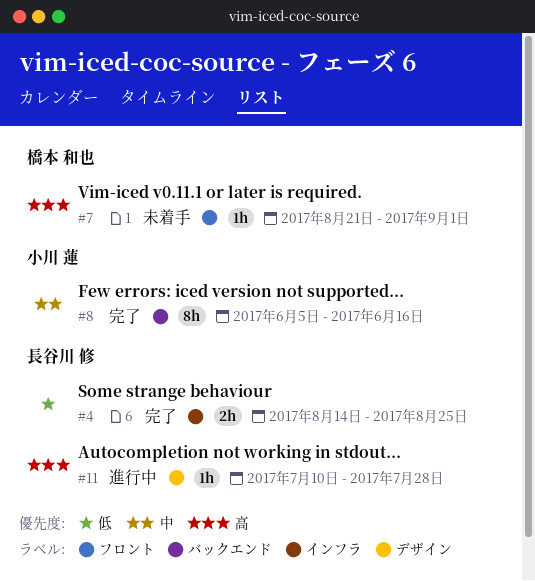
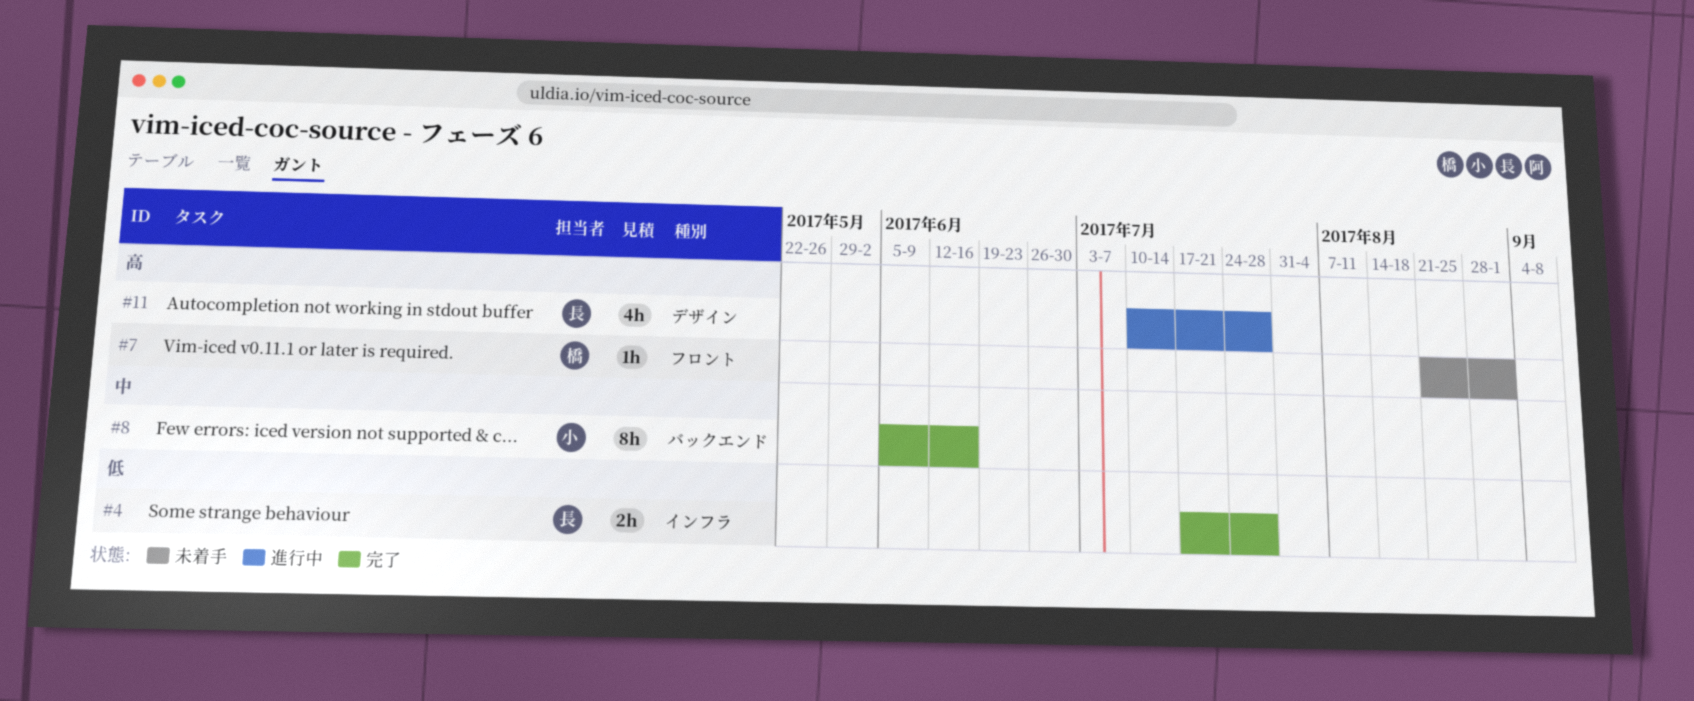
#4, start: Aug 14 -> Jul 17
#4, due: Aug 25 -> Jul 28
#11, estimate: 1h -> 4h

